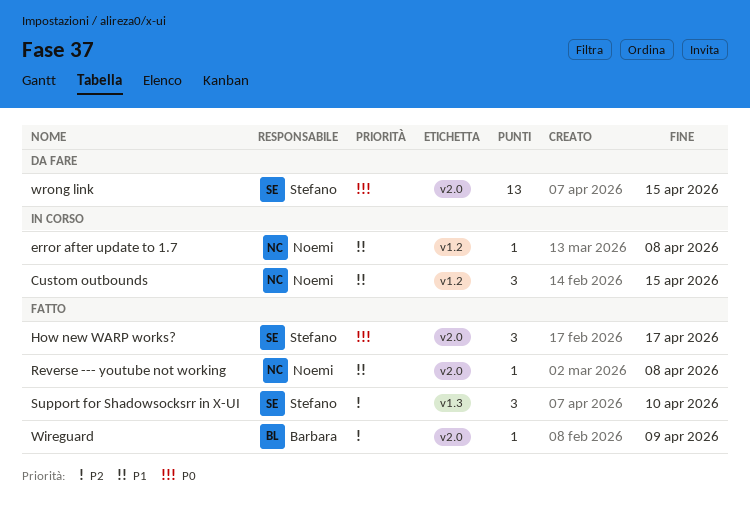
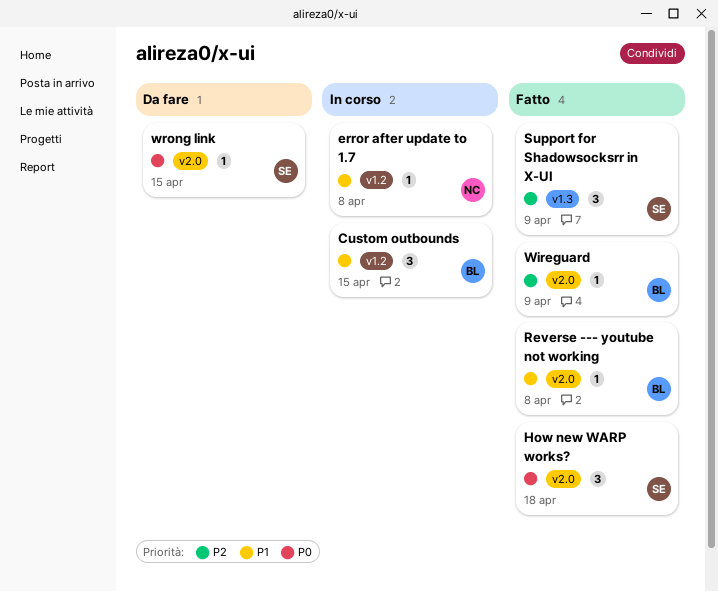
Custom outbounds, owner: Noemi -> Barbara
How new WARP works?, due: Apr 17 -> Apr 18
Reverse --- youtube not working, owner: Noemi -> Barbara
Support for Shadowsocksrr in X-UI, due: Apr 10 -> Apr 9
wrong link, estimate: 13 -> 1

